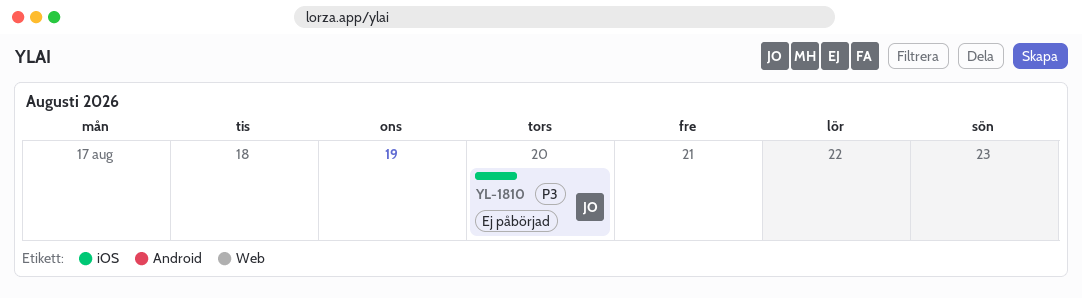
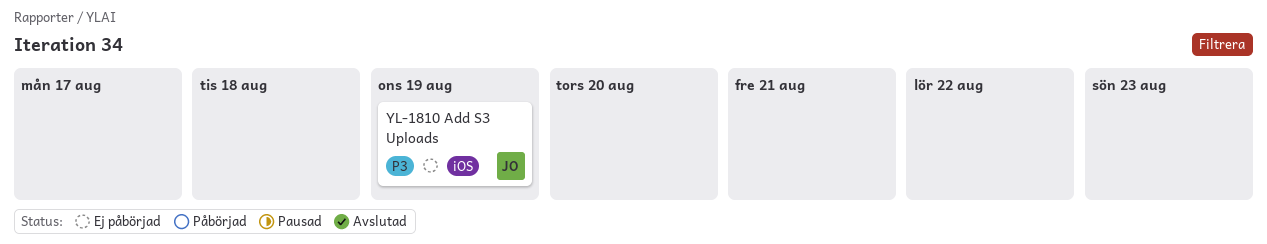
YL-1810, due: Aug 20 -> Aug 19

